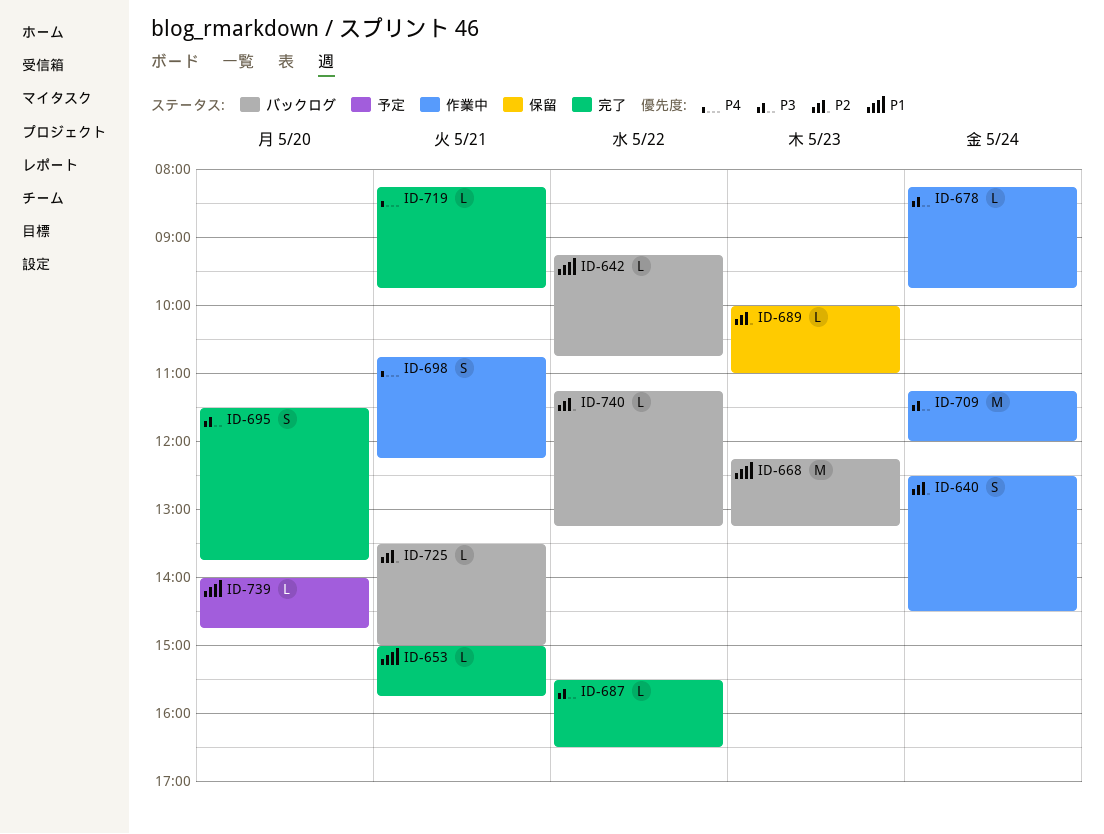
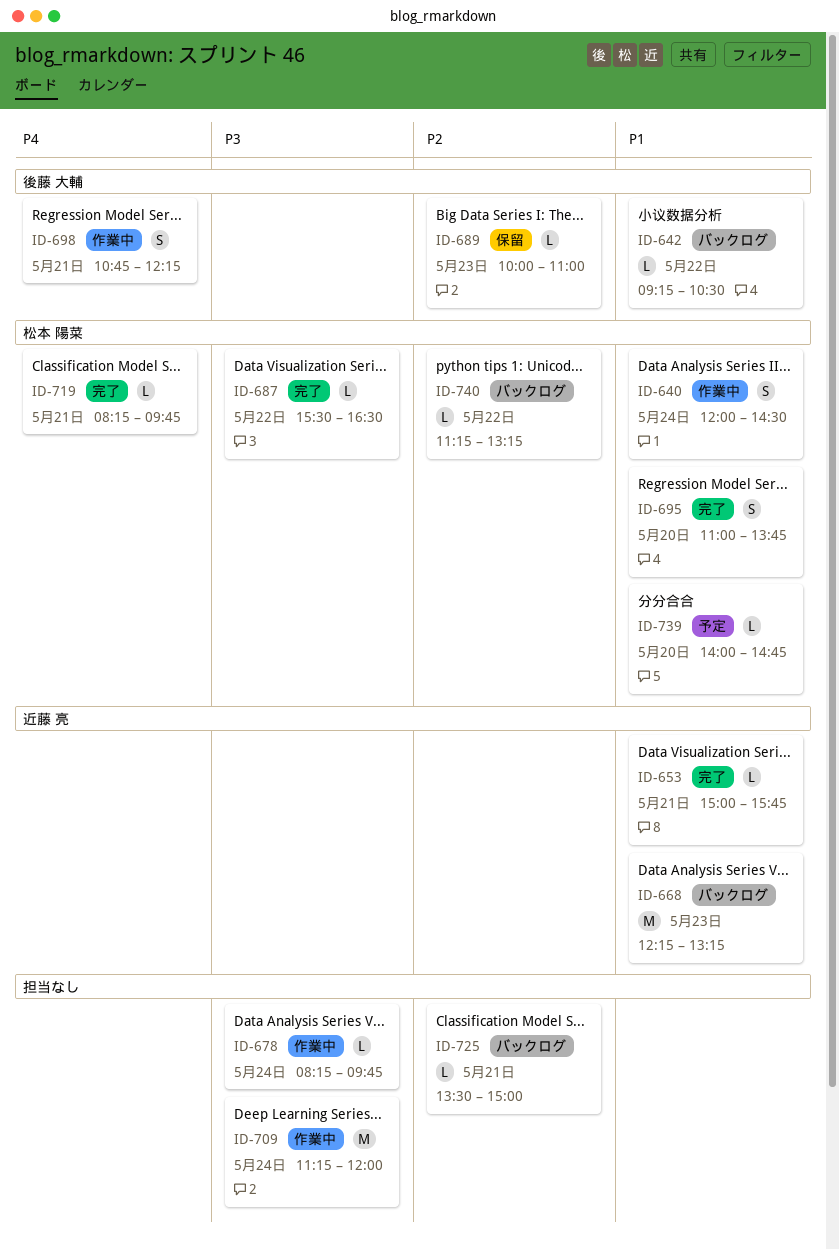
ID-640, priority: P2 -> P1
ID-640, begins: 12:30 -> 12:00
ID-642, ends: 10:45 -> 10:30
ID-695, priority: P3 -> P1
ID-695, begins: 11:30 -> 11:00

